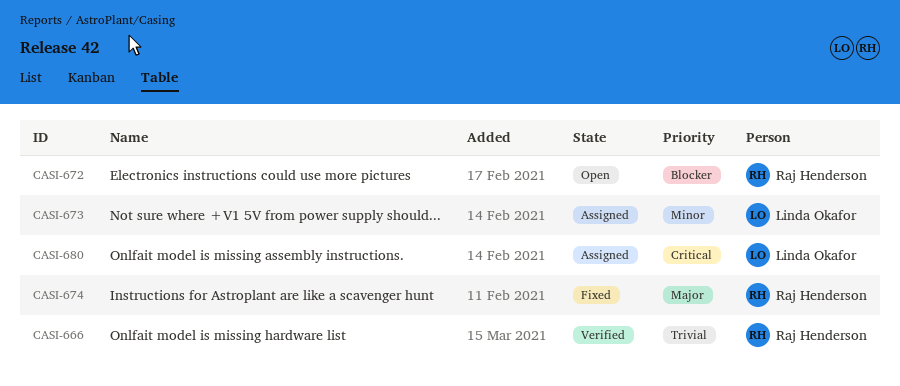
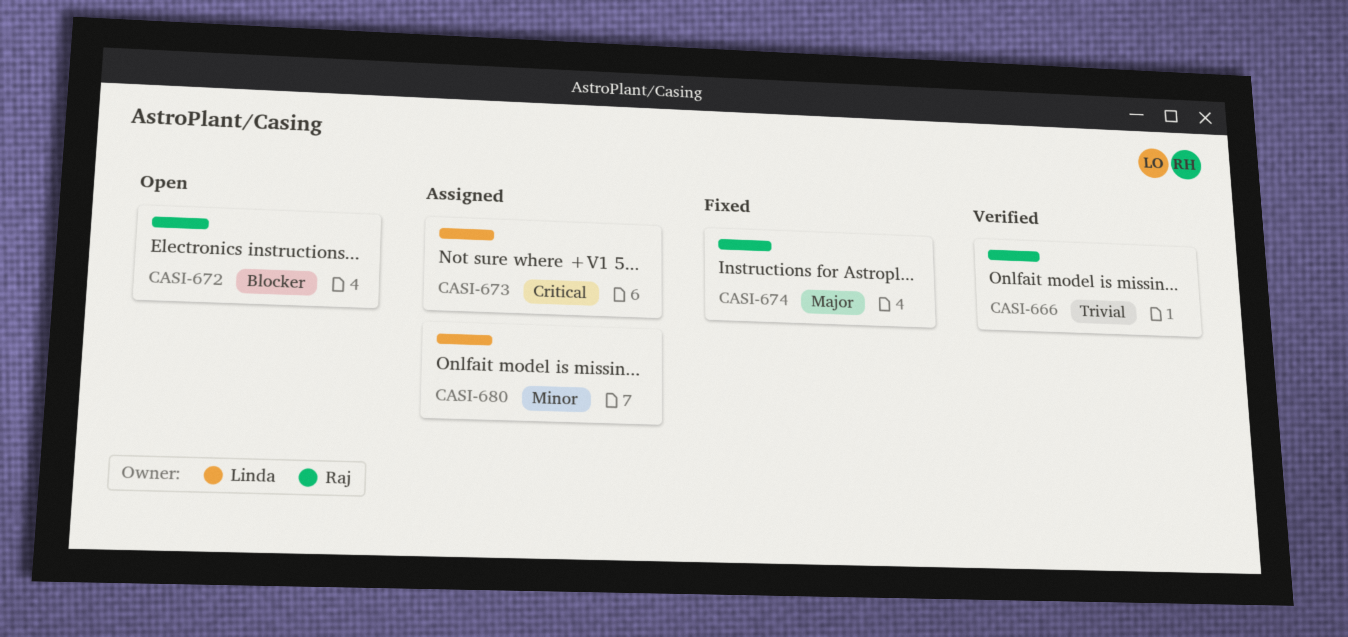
CASI-673, priority: Minor -> Critical
CASI-680, priority: Critical -> Minor

